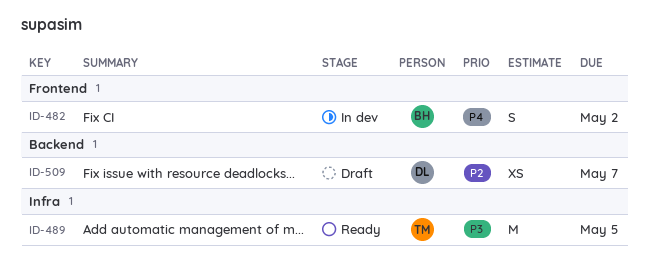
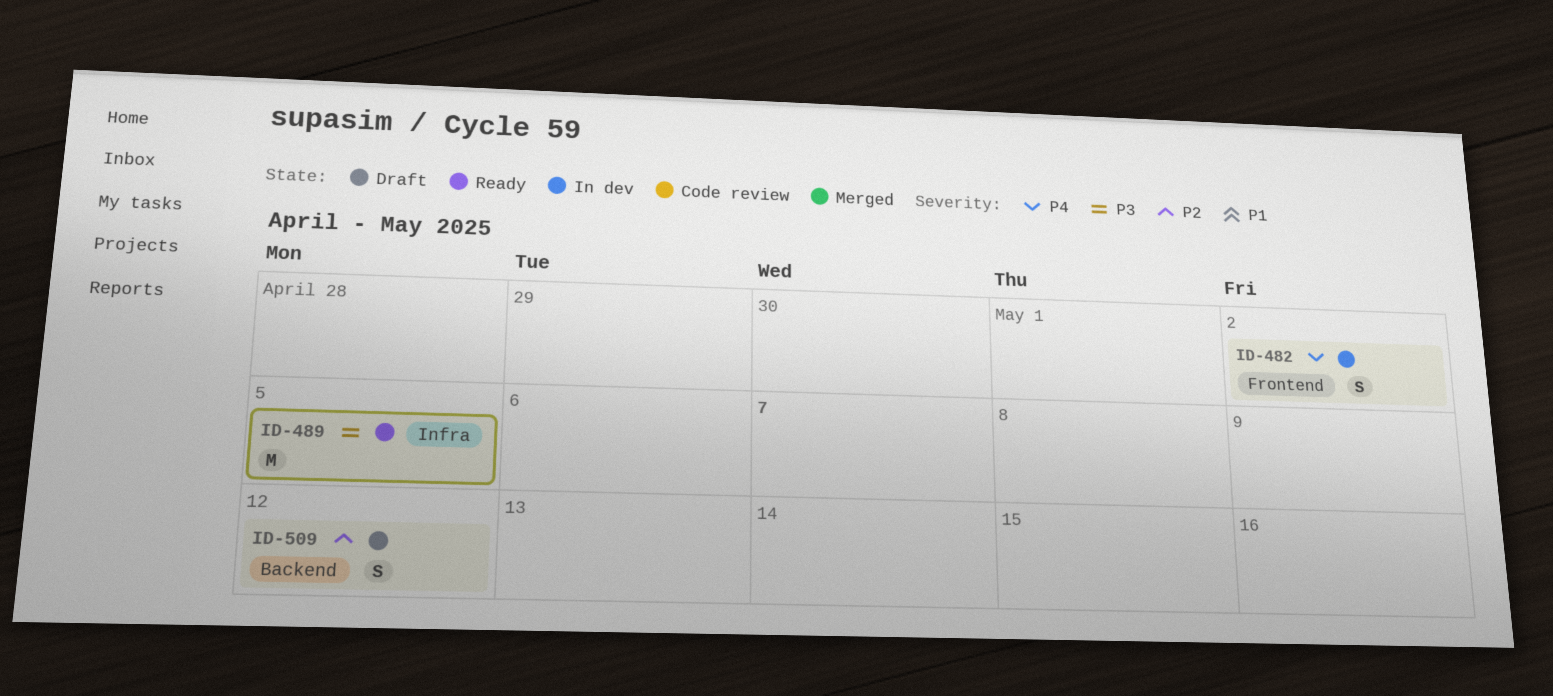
ID-509, estimate: XS -> S
ID-509, due: May 7 -> May 12

